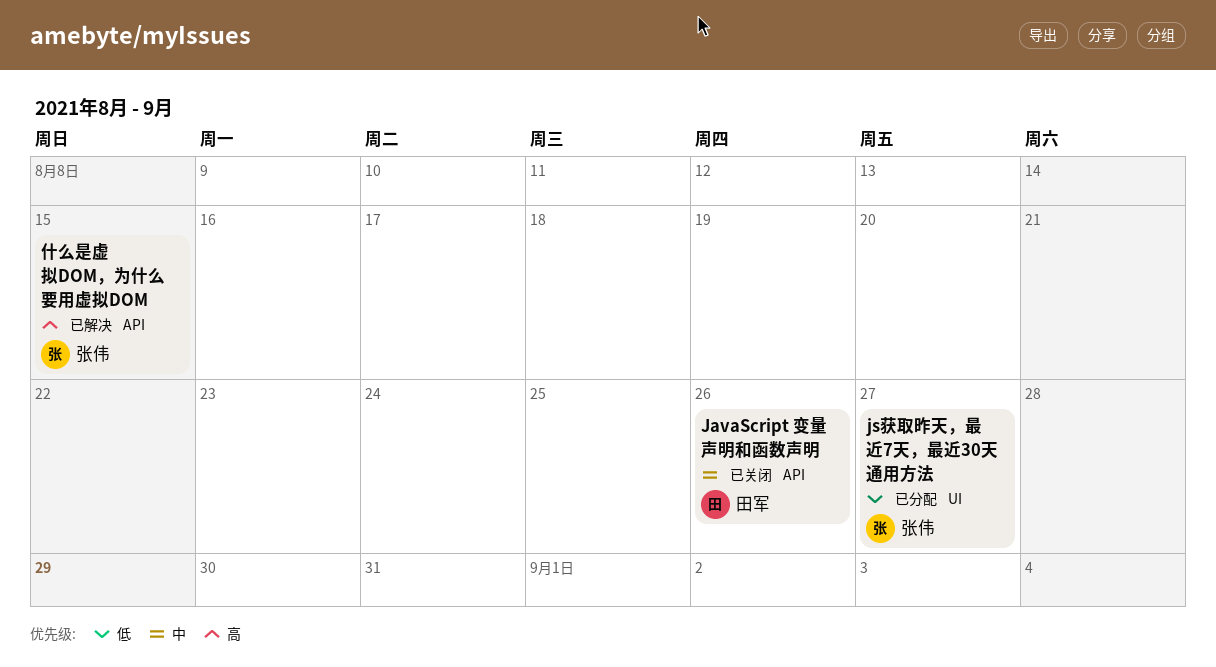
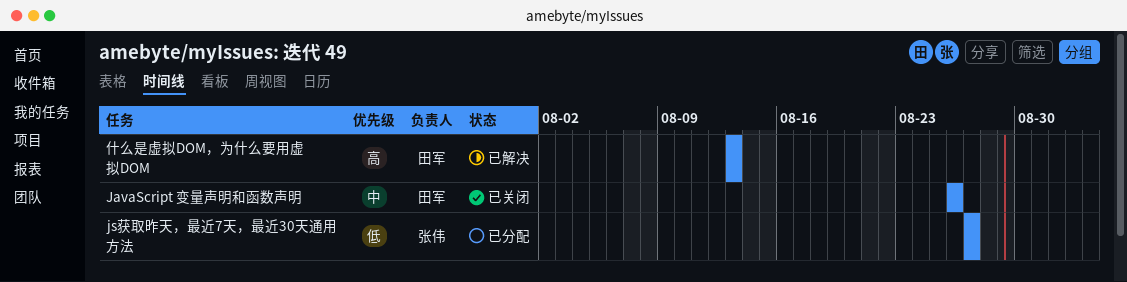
什么是虚拟DOM，为什么要用虚拟DOM, owner: 张伟 -> 田军
什么是虚拟DOM，为什么要用虚拟DOM, due: Aug 15 -> Aug 13

